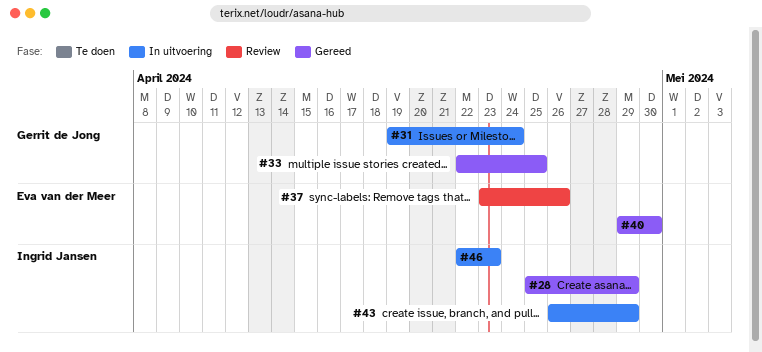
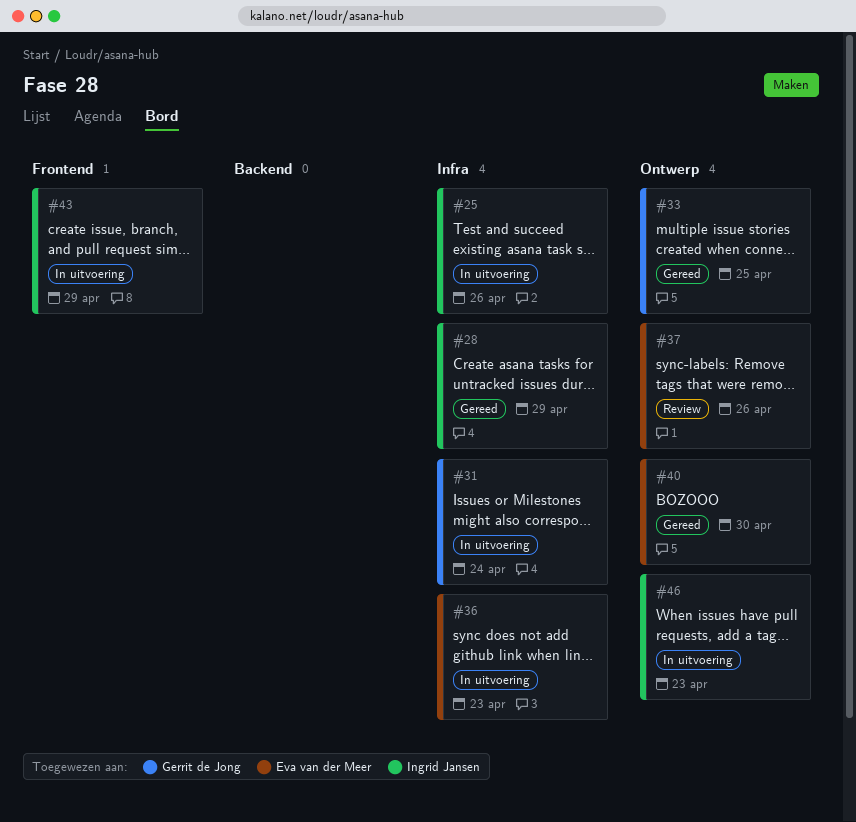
#25: none -> present
#36: none -> present

